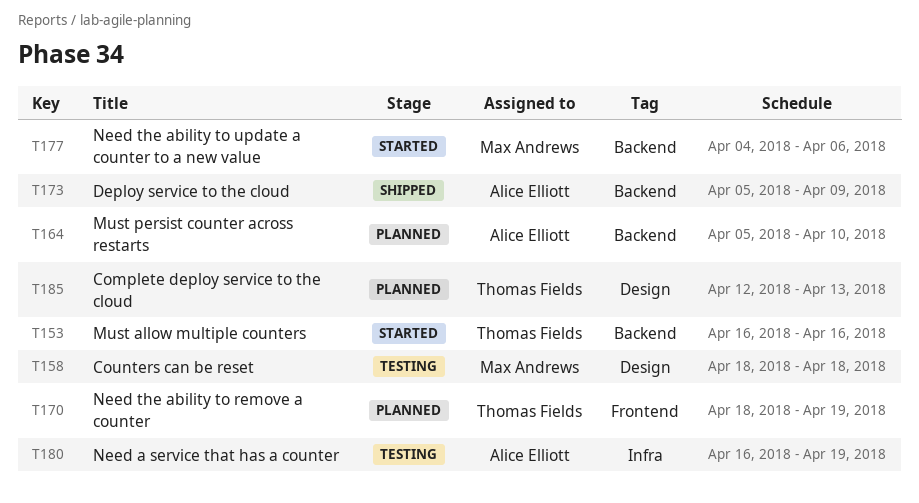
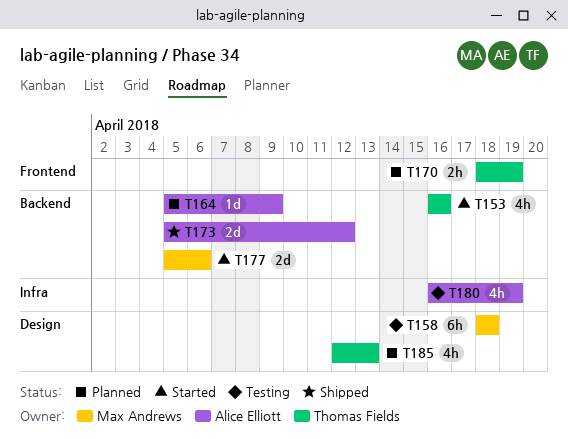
T164, due: Apr 10 -> Apr 9
T173, due: Apr 9 -> Apr 12
T177, start: Apr 4 -> Apr 5

